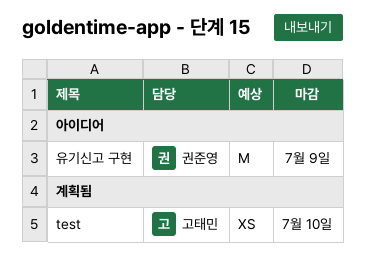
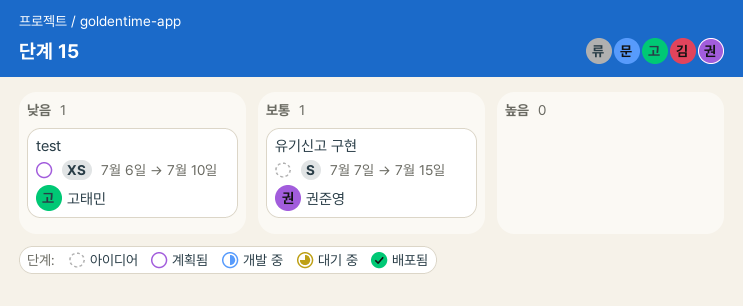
유기신고 구현, estimate: M -> S
유기신고 구현, due: Jul 9 -> Jul 15

